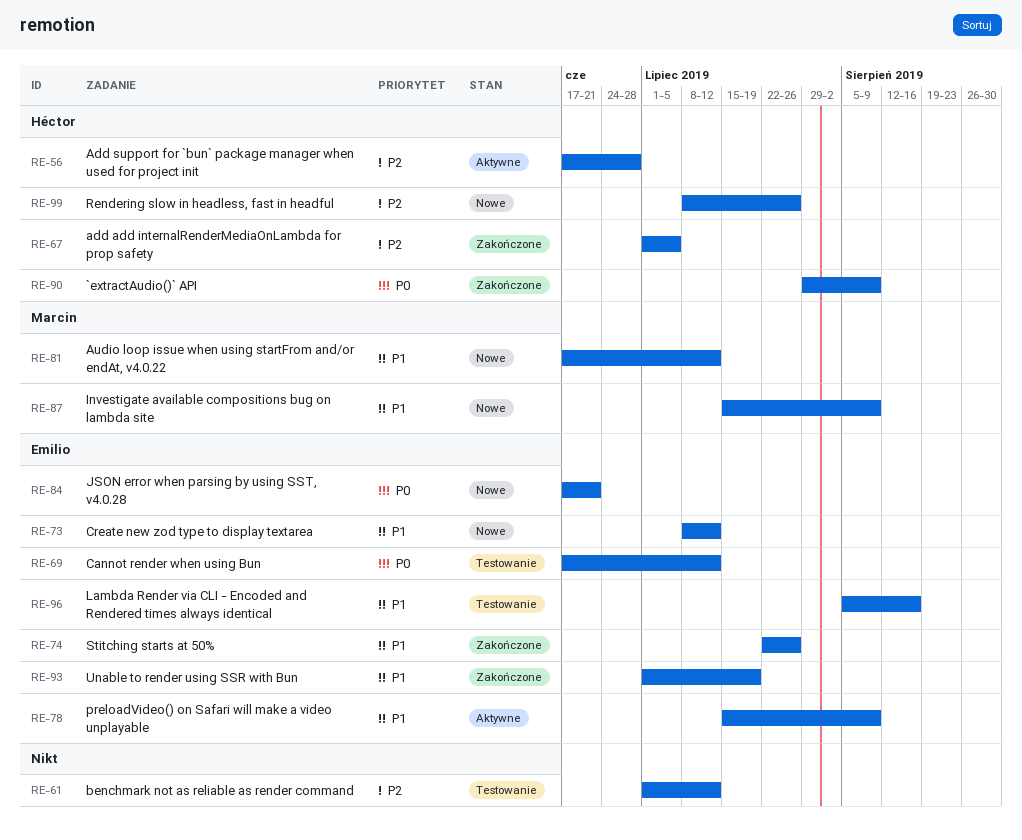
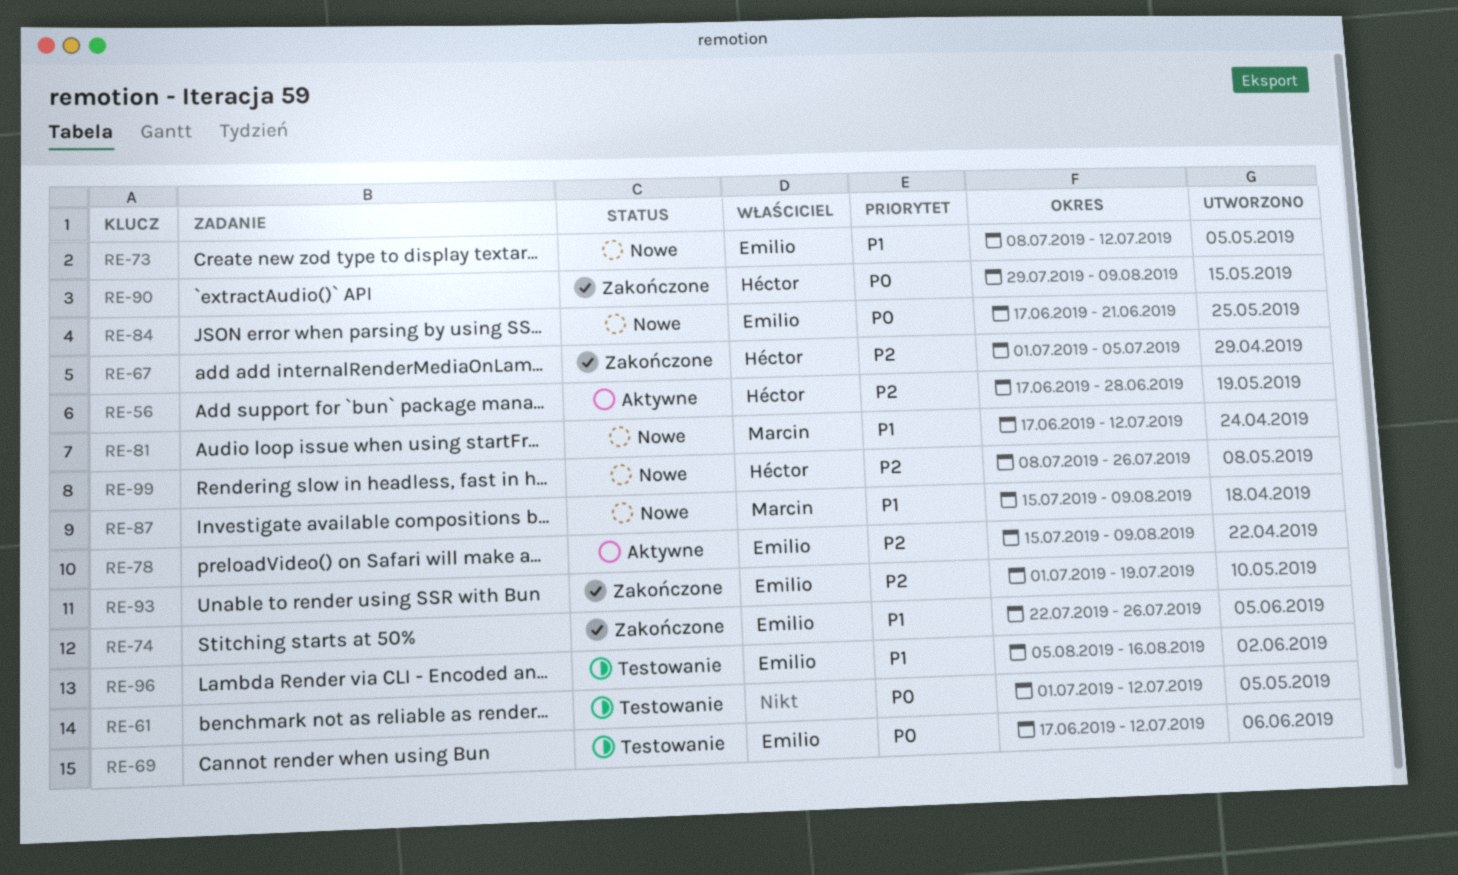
RE-61, priority: P2 -> P0
RE-78, priority: P1 -> P2
RE-93, priority: P1 -> P2

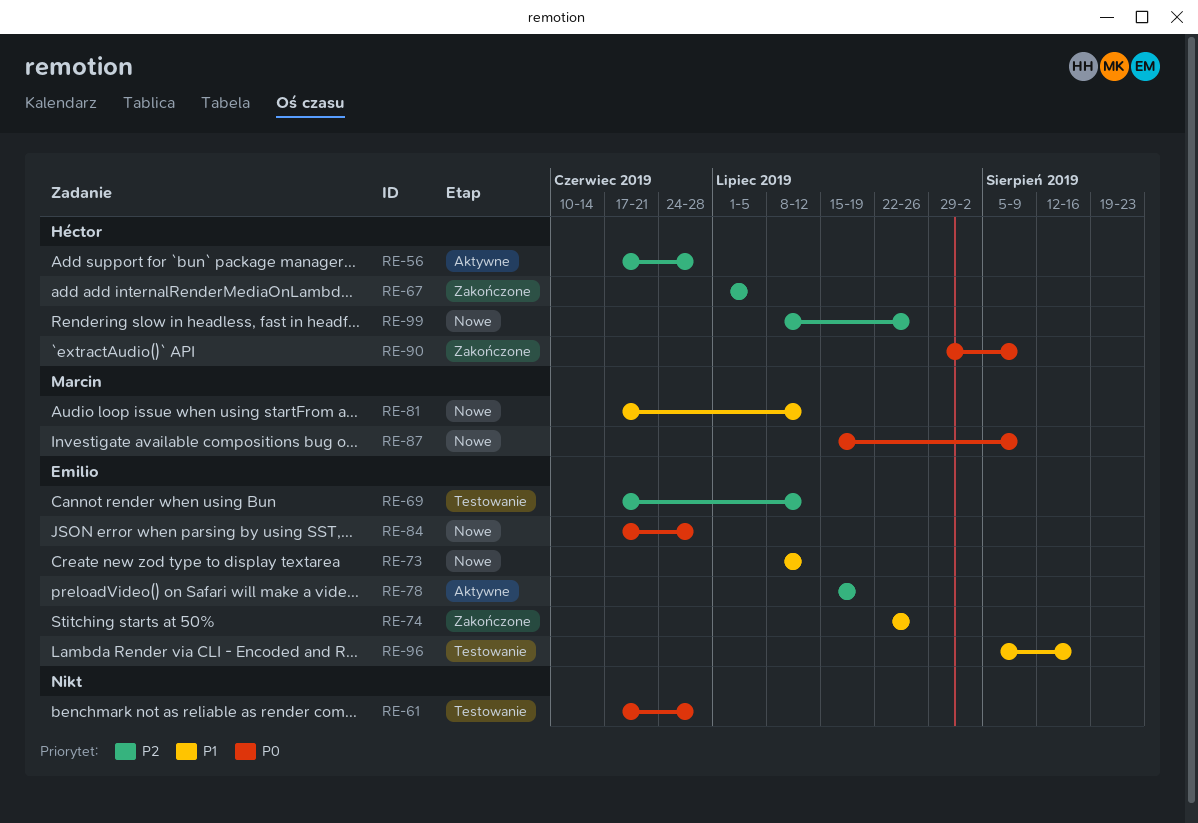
RE-61, start: Jul 1 -> Jun 17
RE-61, due: Jul 12 -> Jun 28
RE-69, priority: P0 -> P2
RE-78, due: Aug 9 -> Jul 19
RE-84, due: Jun 21 -> Jun 28
RE-87, priority: P1 -> P0
RE-93: present -> none

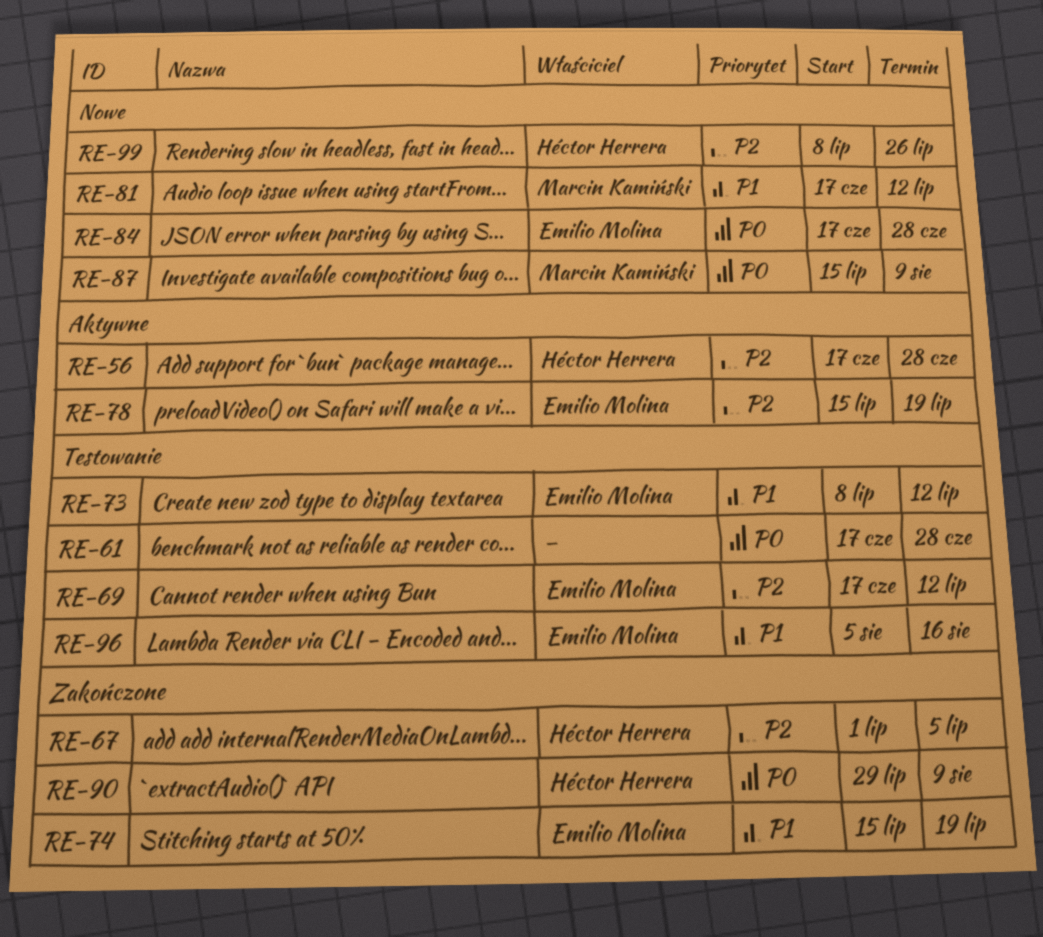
RE-73, status: Nowe -> Testowanie
RE-74, start: Jul 22 -> Jul 15
RE-74, due: Jul 26 -> Jul 19

